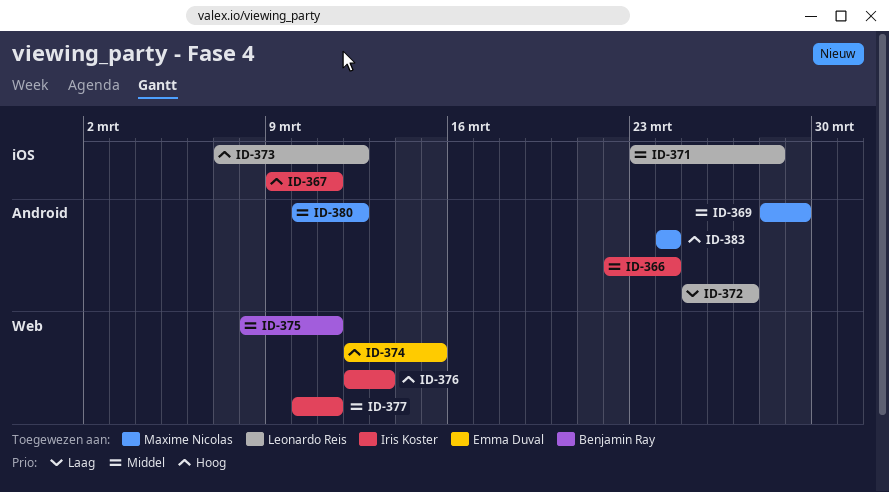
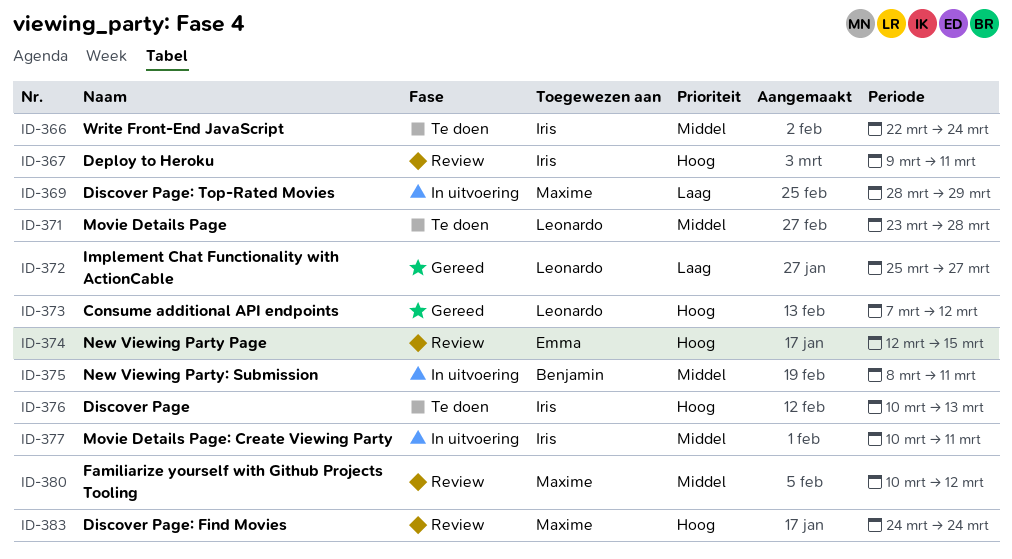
ID-369, priority: Middel -> Laag
ID-376, start: Mar 12 -> Mar 10

